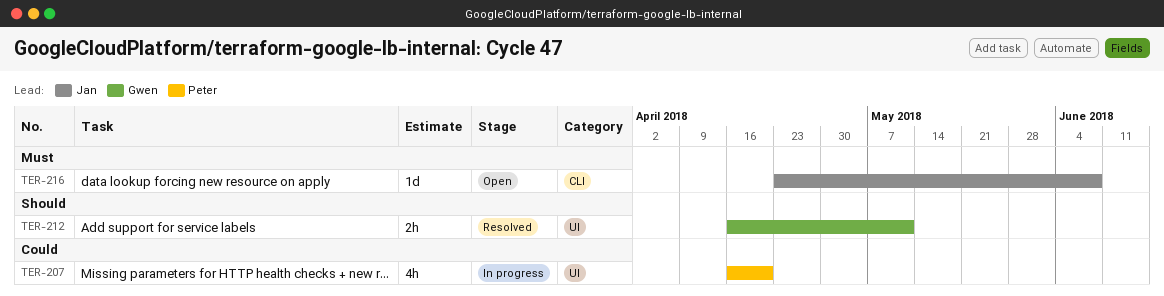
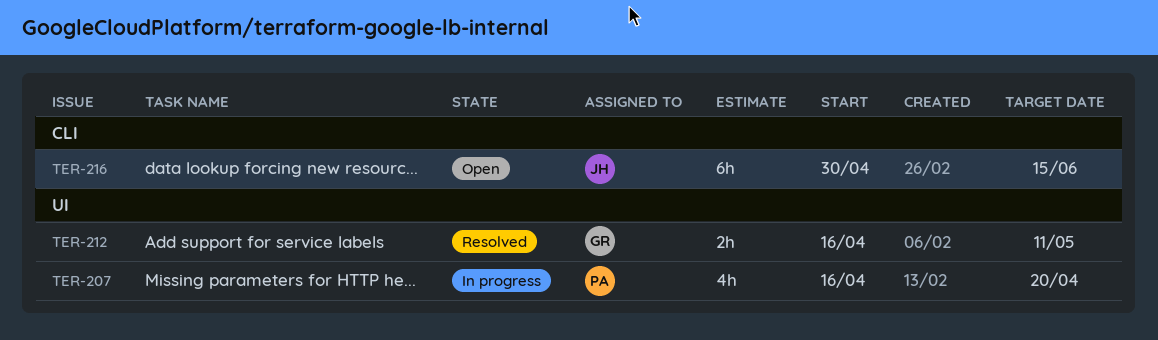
TER-216, estimate: 1d -> 6h
TER-216, start: Apr 23 -> Apr 30
TER-216, due: Jun 8 -> Jun 15

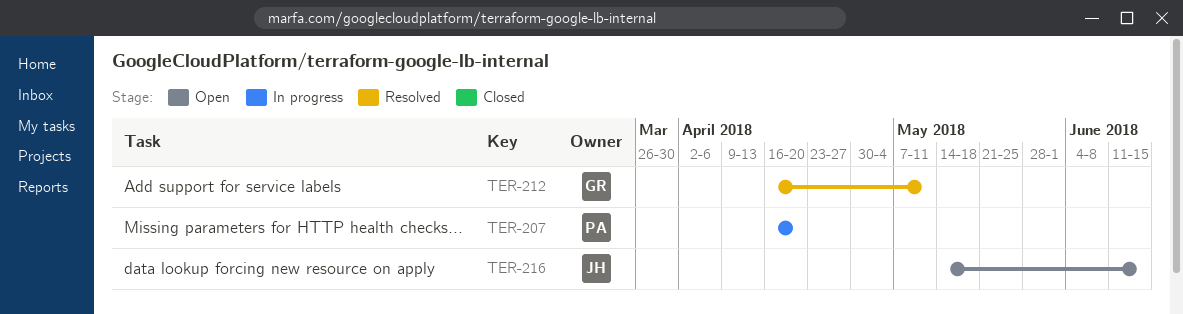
TER-216, start: Apr 30 -> May 14

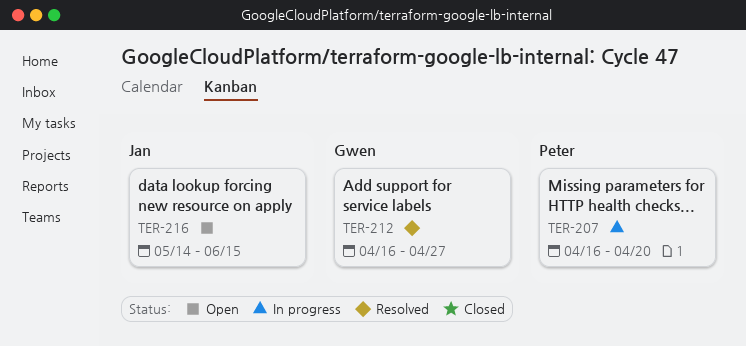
TER-212, due: May 11 -> Apr 27

